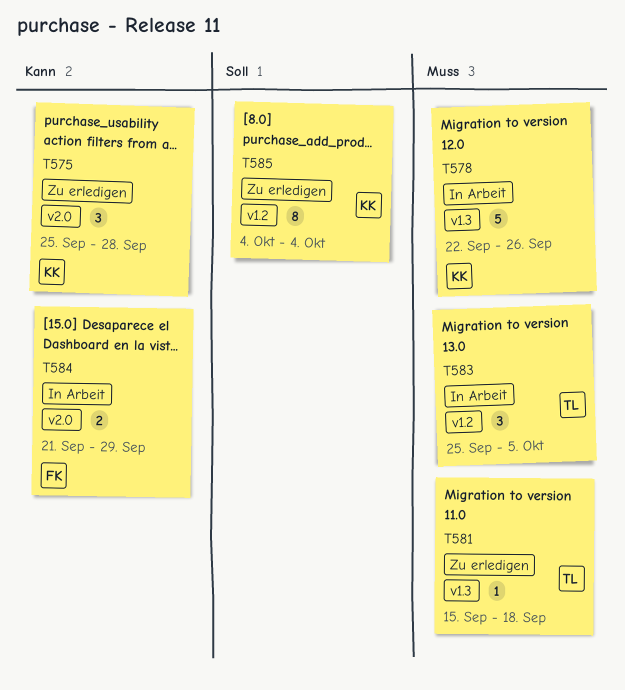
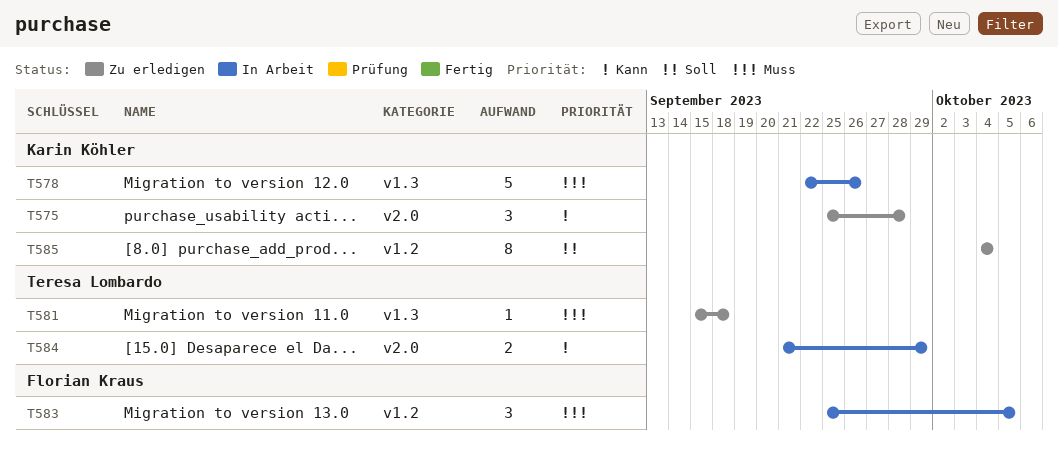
T583, owner: Teresa Lombardo -> Florian Kraus
T584, owner: Florian Kraus -> Teresa Lombardo

